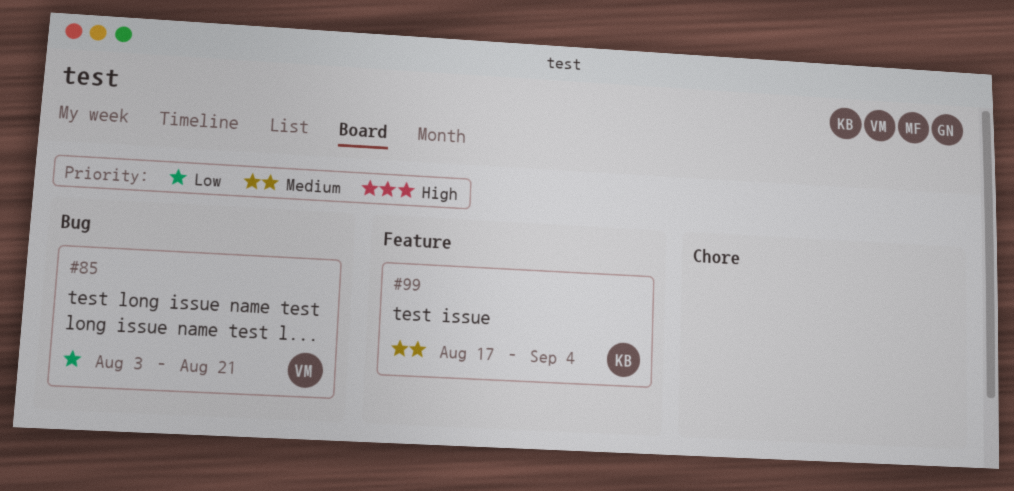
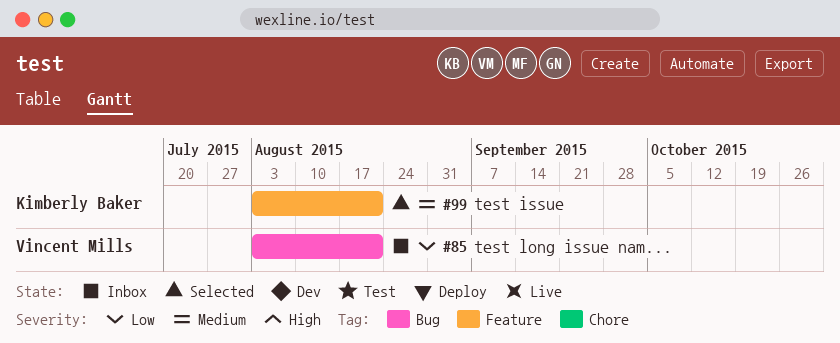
#99, start: Aug 17 -> Aug 3
#99, due: Sep 4 -> Aug 21

